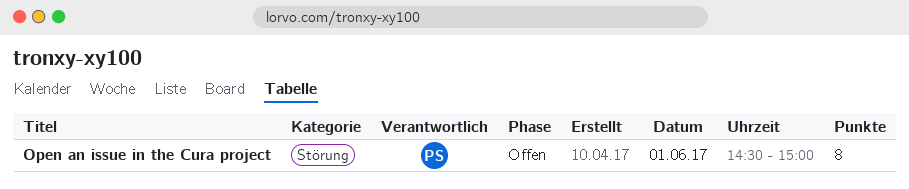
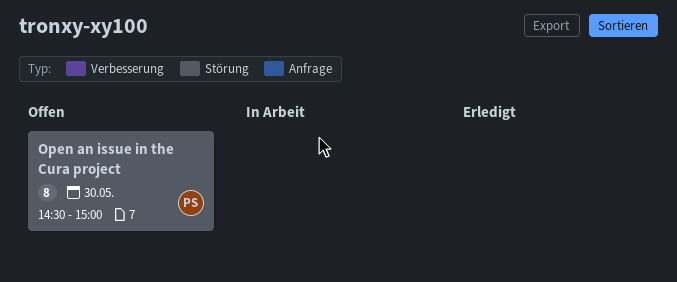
Open an issue in the Cura project, day: Jun 1 -> May 30

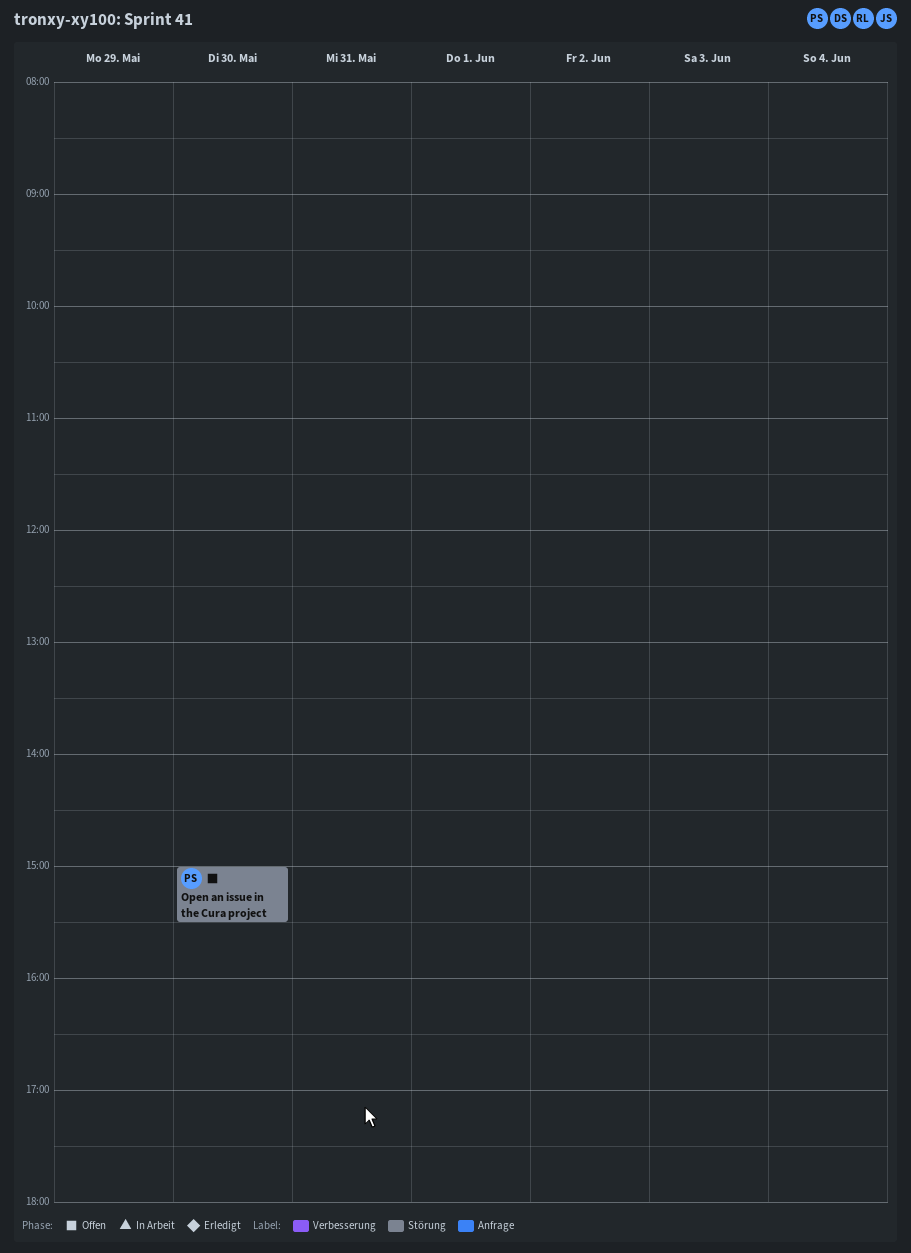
Open an issue in the Cura project, begins: 14:30 -> 15:00
Open an issue in the Cura project, ends: 15:00 -> 15:30

